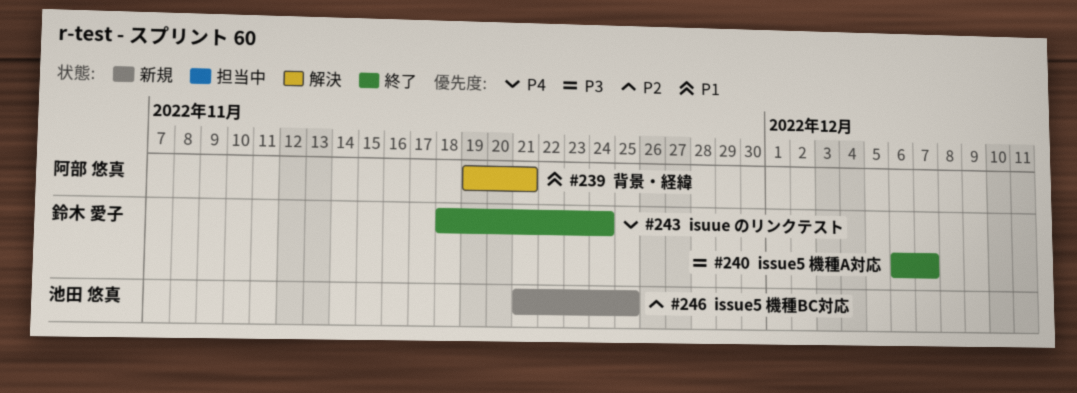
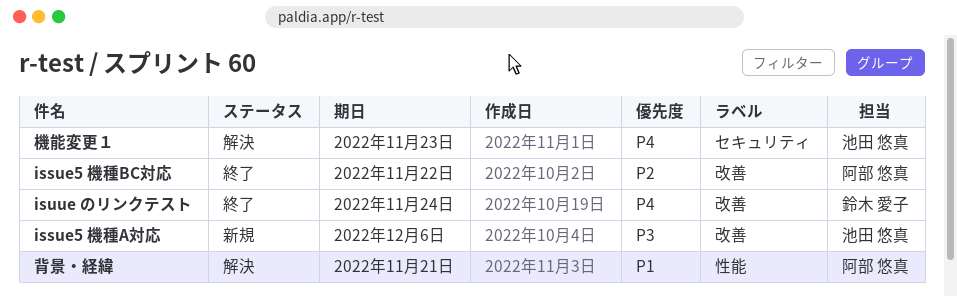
issue5 機種A対応, status: 終了 -> 新規
issue5 機種A対応, owner: 鈴木 愛子 -> 池田 悠真
issue5 機種A対応, due: Dec 7 -> Dec 6
issue5 機種BC対応, status: 新規 -> 終了
issue5 機種BC対応, owner: 池田 悠真 -> 阿部 悠真
issue5 機種BC対応, due: Nov 25 -> Nov 22
機能変更１: none -> present

